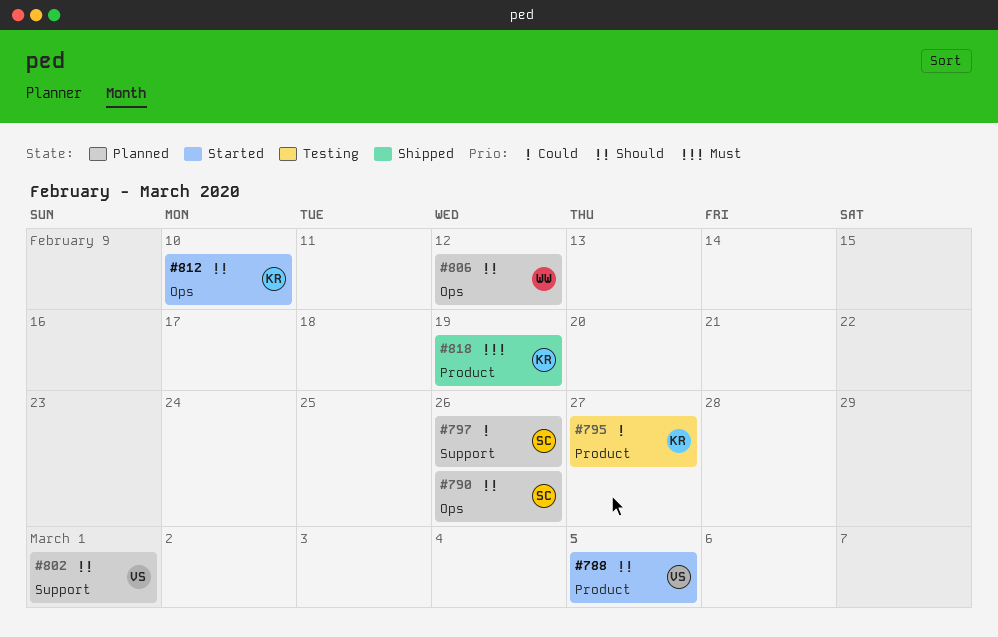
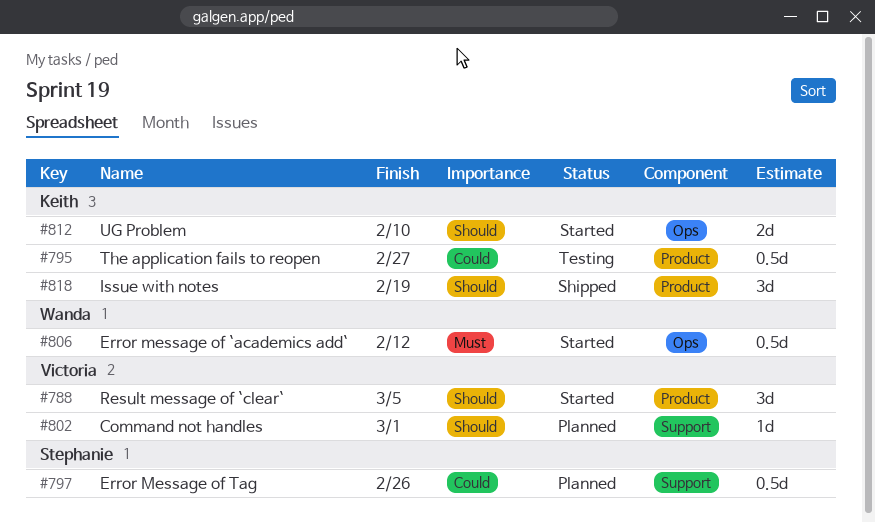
#790: present -> none
#806, status: Planned -> Started
#806, priority: Should -> Must
#818, priority: Must -> Should

